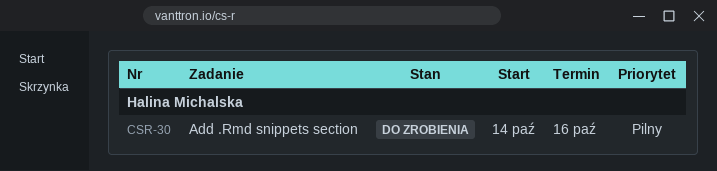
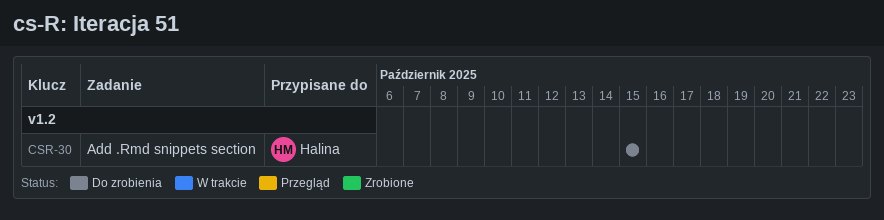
CSR-30, start: Oct 14 -> Oct 15
CSR-30, due: Oct 16 -> Oct 15

